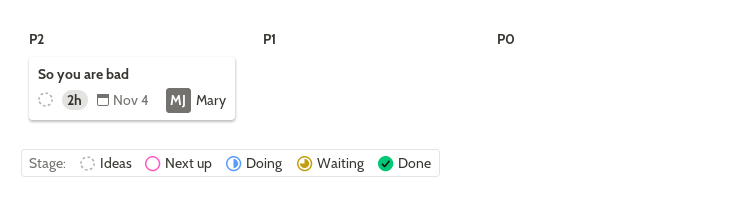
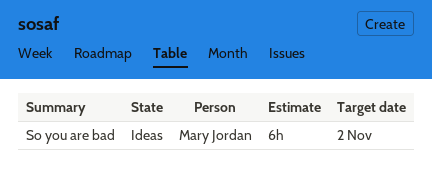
So you are bad, estimate: 2h -> 6h
So you are bad, due: Nov 4 -> Nov 2

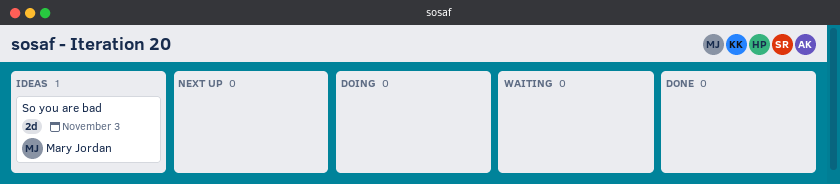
So you are bad, estimate: 6h -> 2d
So you are bad, due: Nov 2 -> Nov 3

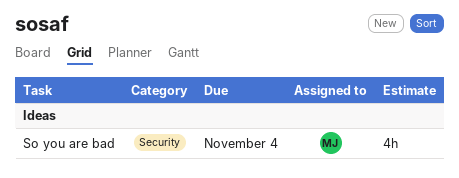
So you are bad, estimate: 2d -> 4h
So you are bad, due: Nov 3 -> Nov 4

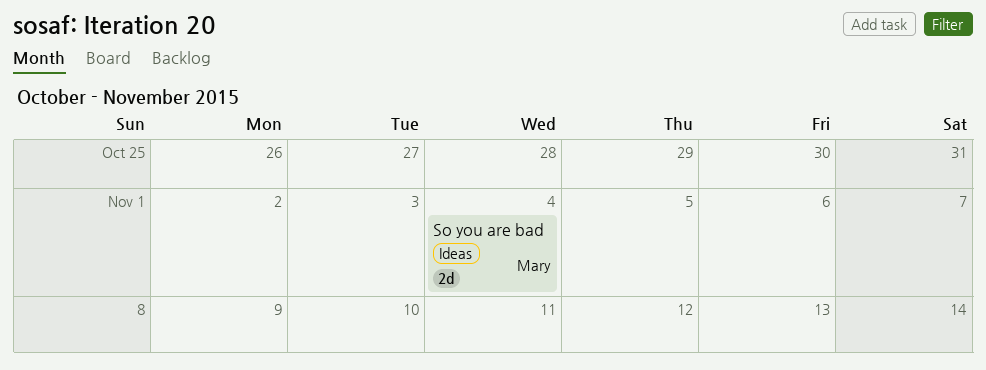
So you are bad, estimate: 4h -> 2d

